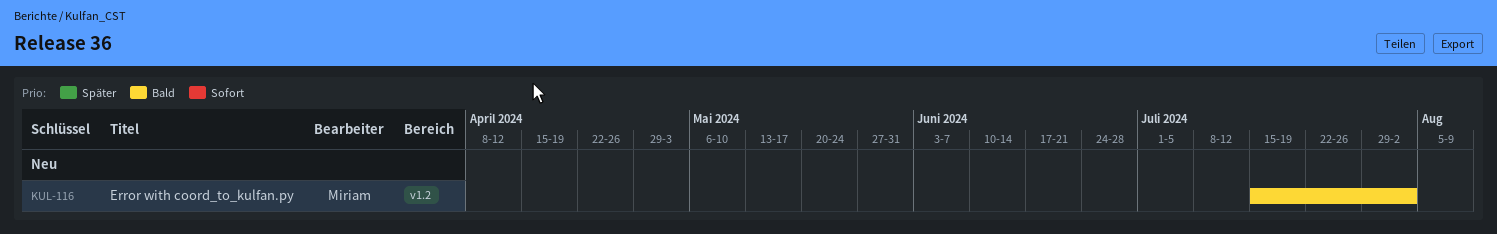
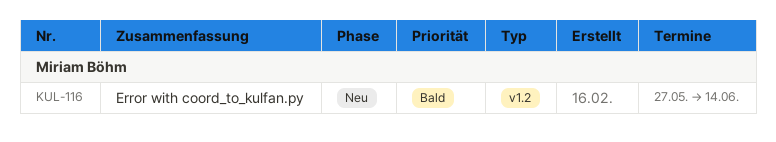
KUL-116, start: Jul 15 -> May 27
KUL-116, due: Aug 2 -> Jun 14

